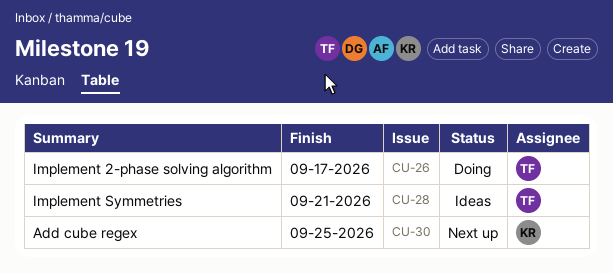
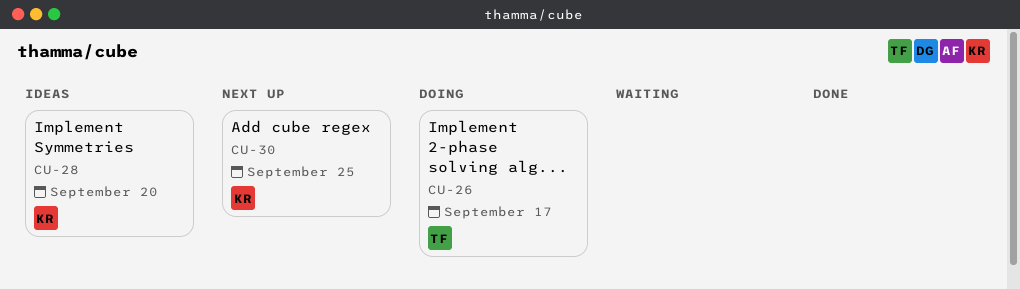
CU-28, owner: TF -> KR
CU-28, due: Sep 21 -> Sep 20

